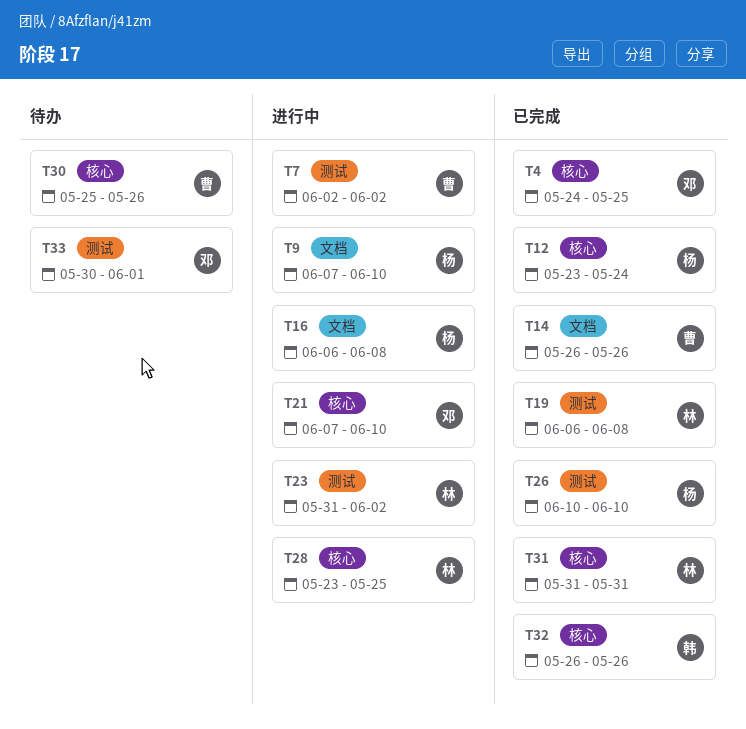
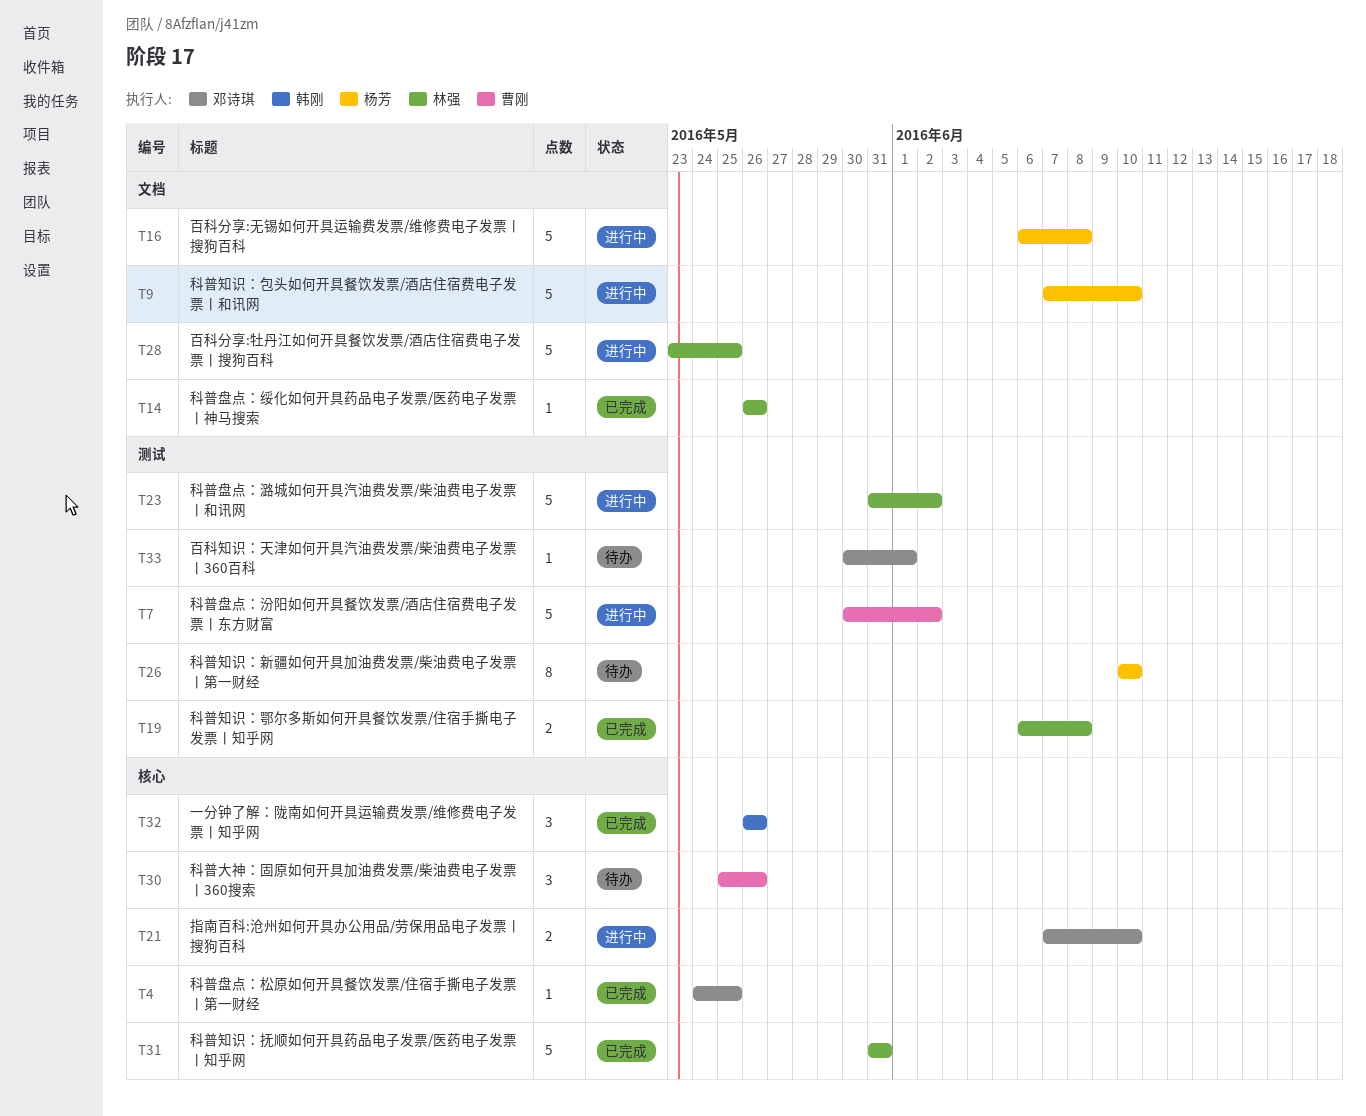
T7, start: Jun 2 -> May 30
T12: present -> none
T14, owner: 曹刚 -> 林强
T26, status: 已完成 -> 待办
T28, label: 核心 -> 文档

